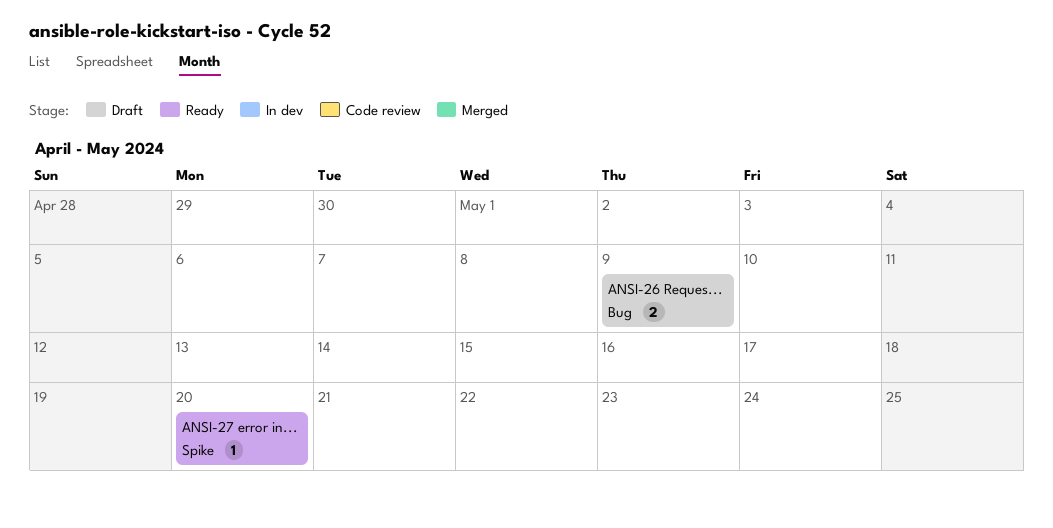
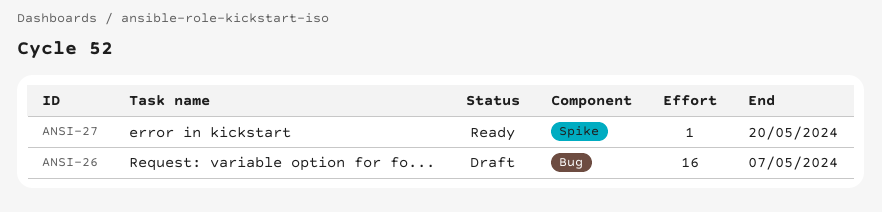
ANSI-26, estimate: 2 -> 16
ANSI-26, due: May 9 -> May 7

